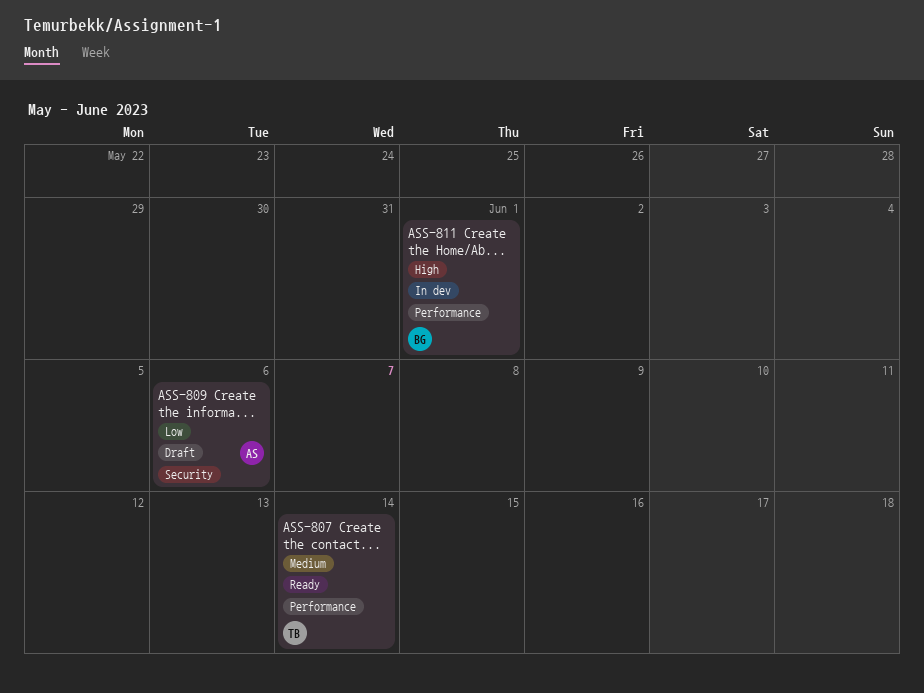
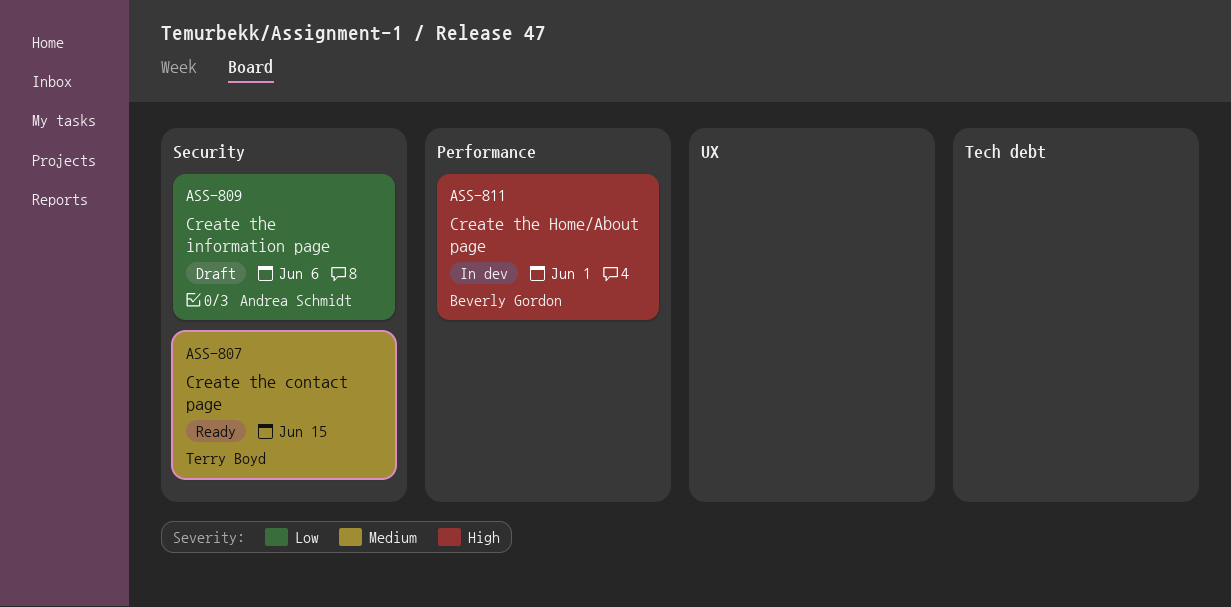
ASS-807, label: Performance -> Security
ASS-807, due: Jun 14 -> Jun 15

